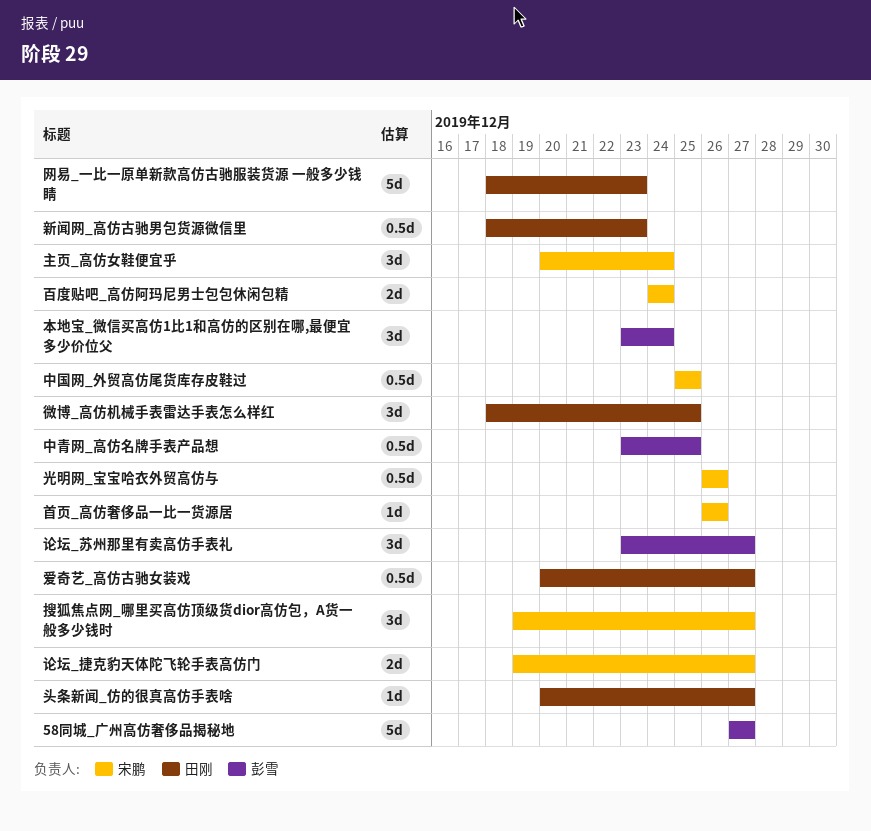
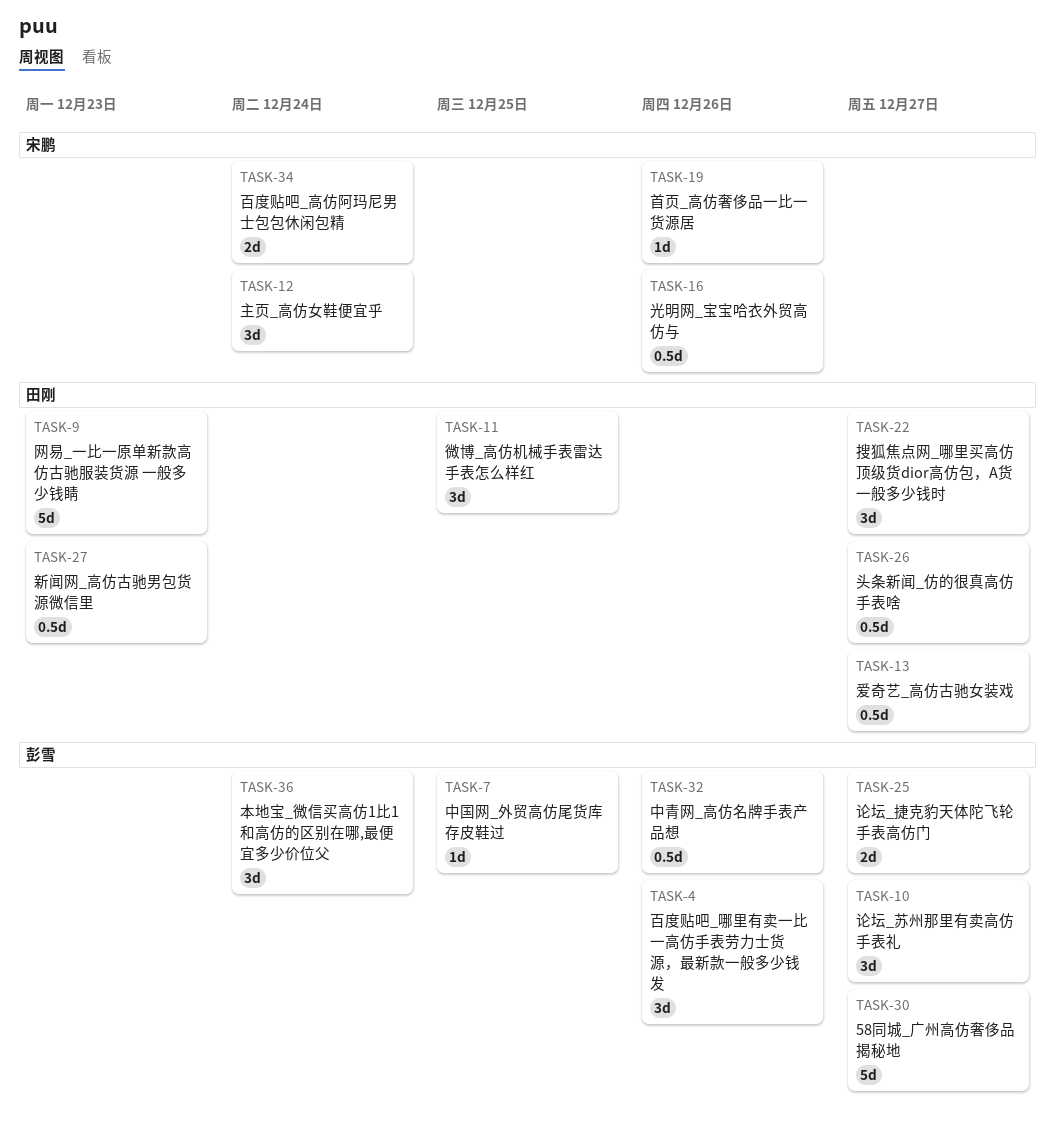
中国网_外贸高仿尾货库存皮鞋过, owner: 宋鹏 -> 彭雪
中国网_外贸高仿尾货库存皮鞋过, estimate: 0.5d -> 1d
中青网_高仿名牌手表产品想, due: Dec 25 -> Dec 26
头条新闻_仿的很真高仿手表啥, estimate: 1d -> 0.5d
搜狐焦点网_哪里买高仿顶级货dior高仿包，A货一般多少钱时, owner: 宋鹏 -> 田刚
百度贴吧_哪里有卖一比一高仿手表劳力士货源，最新款一般多少钱发: none -> present
论坛_捷克豹天体陀飞轮手表高仿门, owner: 宋鹏 -> 彭雪

